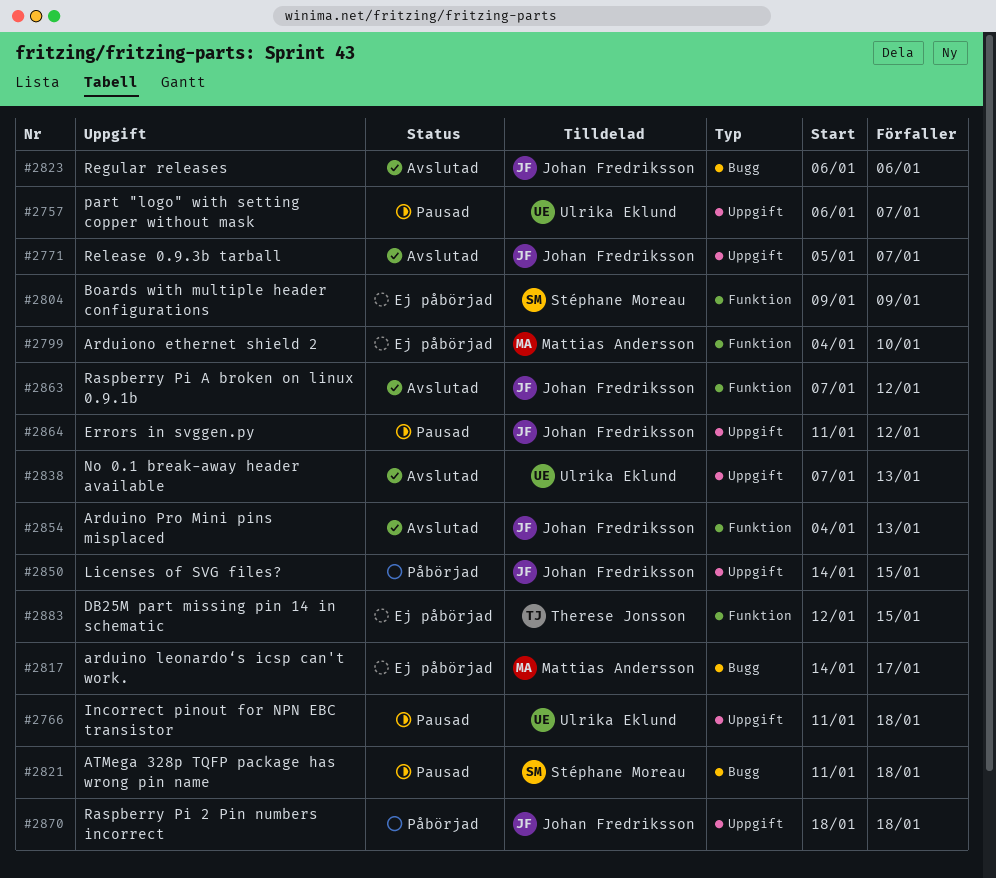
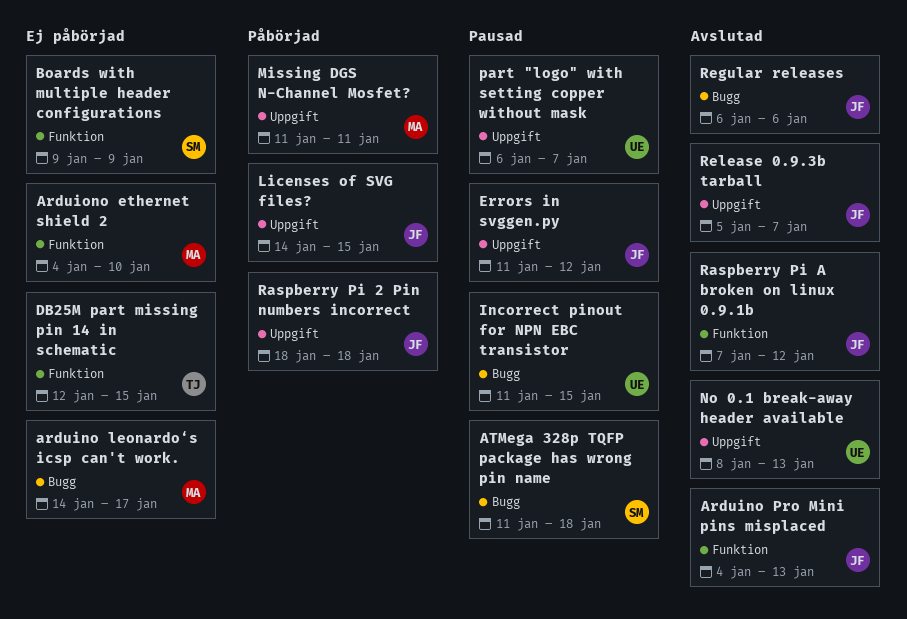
Incorrect pinout for NPN EBC transistor, label: Uppgift -> Bugg
Incorrect pinout for NPN EBC transistor, due: Jan 18 -> Jan 15
Missing DGS N-Channel Mosfet?: none -> present
No 0.1 break-away header available, start: Jan 7 -> Jan 8

